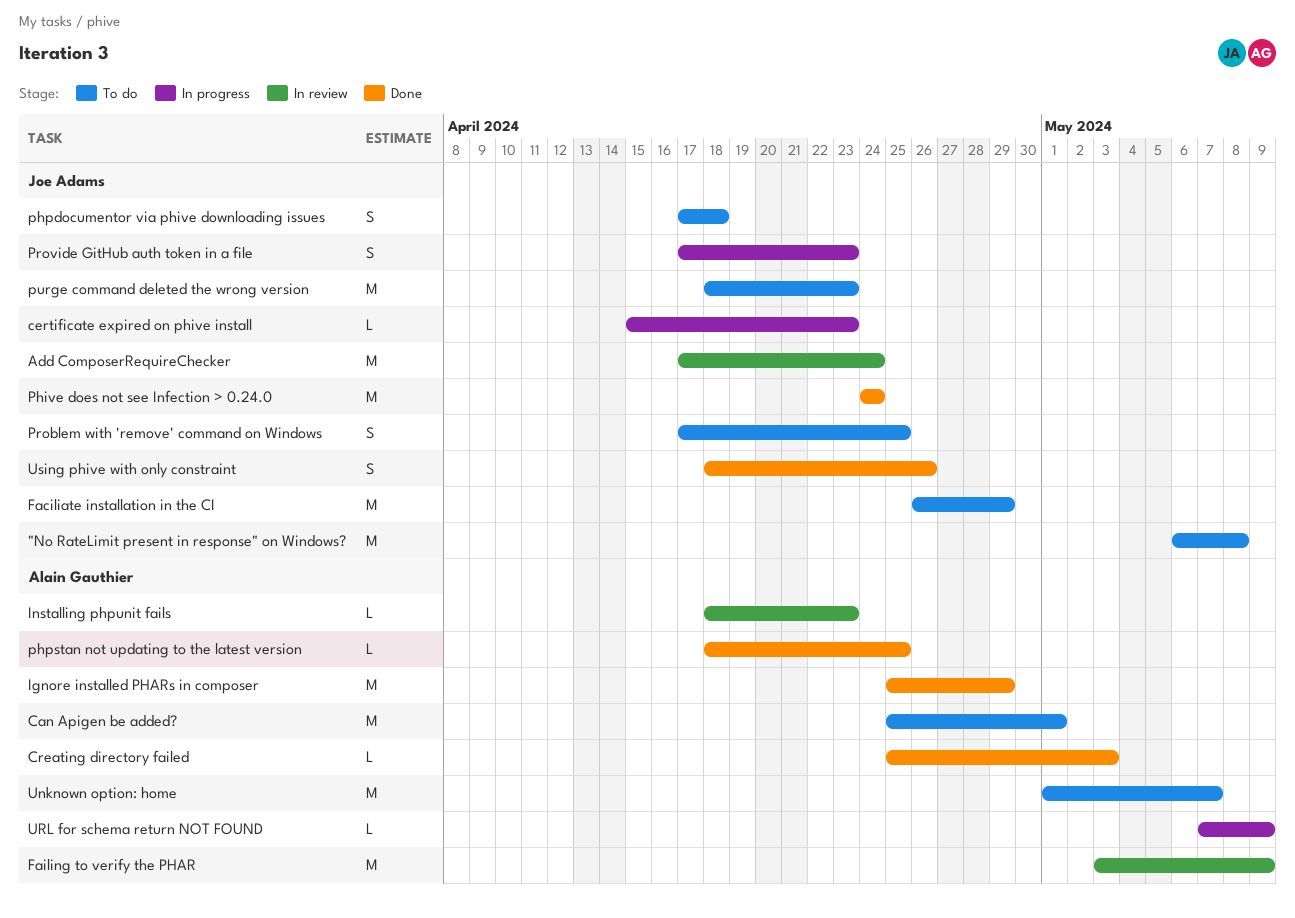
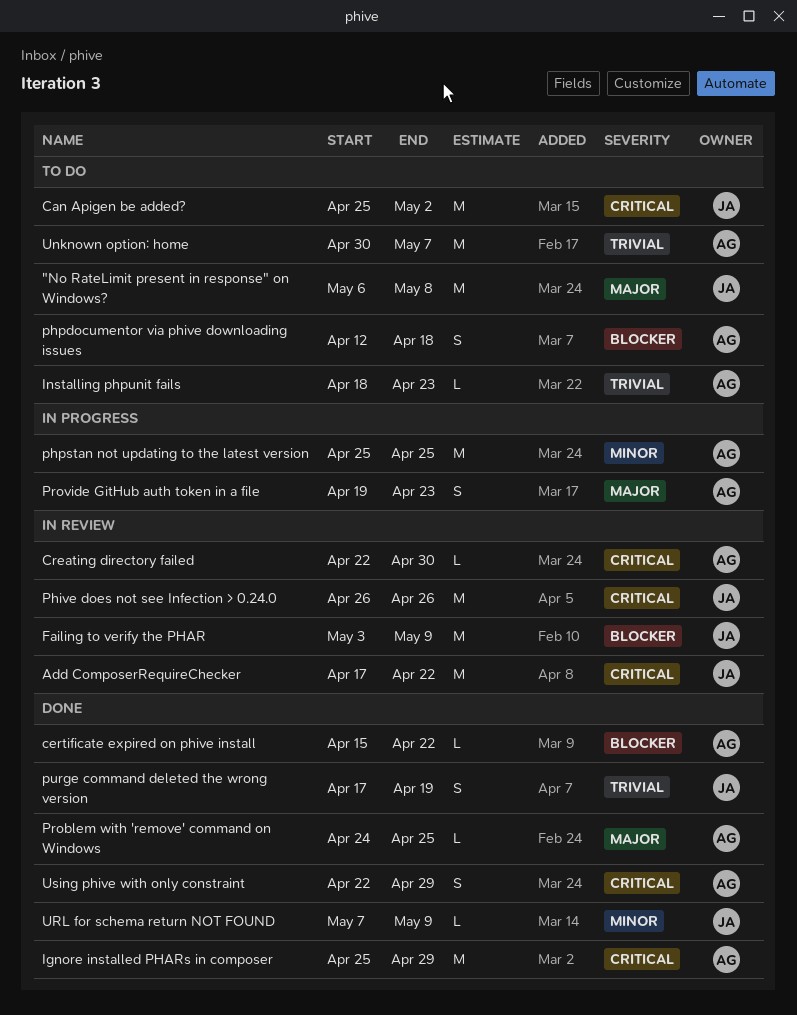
Add ComposerRequireChecker, due: Apr 24 -> Apr 22
Can Apigen be added?, owner: Alain Gauthier -> Joe Adams
Can Apigen be added?, due: May 1 -> May 2
certificate expired on phive install, status: In progress -> Done
certificate expired on phive install, owner: Joe Adams -> Alain Gauthier
certificate expired on phive install, due: Apr 23 -> Apr 22
Creating directory failed, status: Done -> In review
Creating directory failed, start: Apr 25 -> Apr 22
Creating directory failed, due: May 3 -> Apr 30
Faciliate installation in the CI: present -> none
Failing to verify the PHAR, owner: Alain Gauthier -> Joe Adams
Installing phpunit fails, status: In review -> To do
Phive does not see Infection > 0.24.0, status: Done -> In review
Phive does not see Infection > 0.24.0, start: Apr 24 -> Apr 26
Phive does not see Infection > 0.24.0, due: Apr 24 -> Apr 26
phpdocumentor via phive downloading issues, owner: Joe Adams -> Alain Gauthier
phpdocumentor via phive downloading issues, start: Apr 17 -> Apr 12
phpstan not updating to the latest version, status: Done -> In progress
phpstan not updating to the latest version, estimate: L -> M
phpstan not updating to the latest version, start: Apr 18 -> Apr 25
Problem with 'remove' command on Windows, status: To do -> Done
Problem with 'remove' command on Windows, owner: Joe Adams -> Alain Gauthier
Problem with 'remove' command on Windows, estimate: S -> L
Problem with 'remove' command on Windows, start: Apr 17 -> Apr 24
Provide GitHub auth token in a file, owner: Joe Adams -> Alain Gauthier
Provide GitHub auth token in a file, start: Apr 17 -> Apr 19
purge command deleted the wrong version, status: To do -> Done
purge command deleted the wrong version, estimate: M -> S
purge command deleted the wrong version, start: Apr 18 -> Apr 17
purge command deleted the wrong version, due: Apr 23 -> Apr 19
Unknown option: home, start: May 1 -> Apr 30
URL for schema return NOT FOUND, status: In progress -> Done
URL for schema return NOT FOUND, owner: Alain Gauthier -> Joe Adams
Using phive with only constraint, owner: Joe Adams -> Alain Gauthier
Using phive with only constraint, start: Apr 18 -> Apr 22
Using phive with only constraint, due: Apr 26 -> Apr 29

